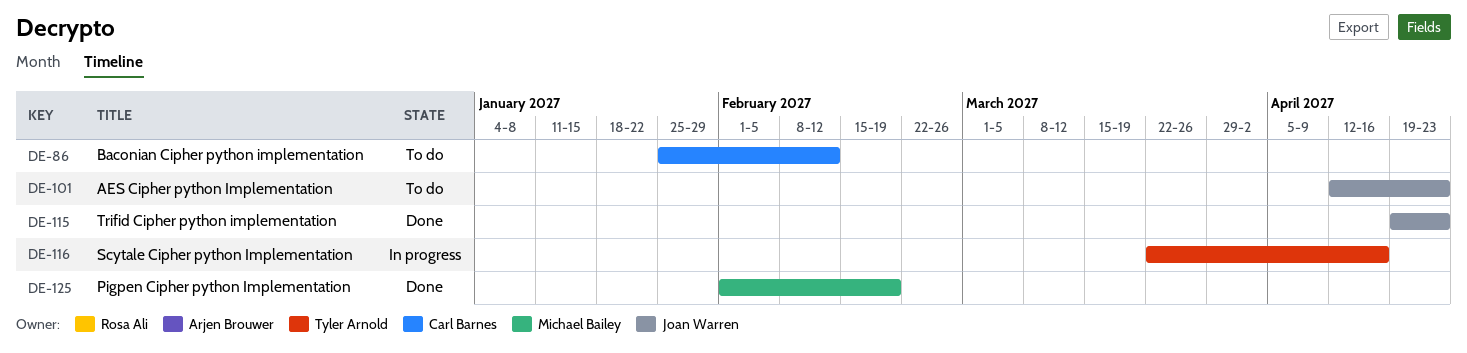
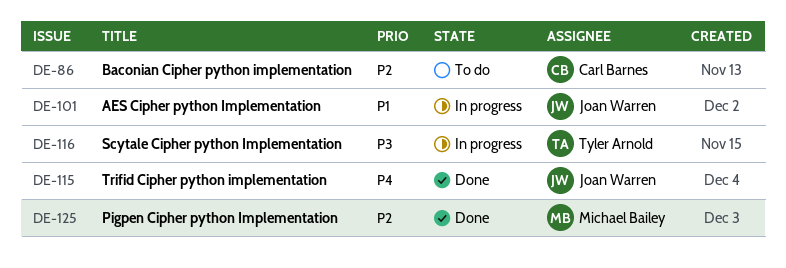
DE-101, status: To do -> In progress

